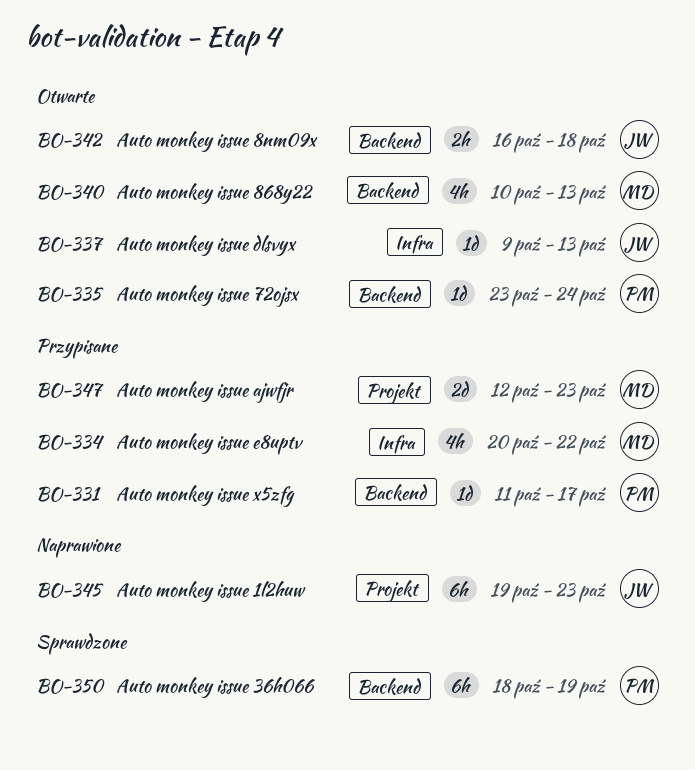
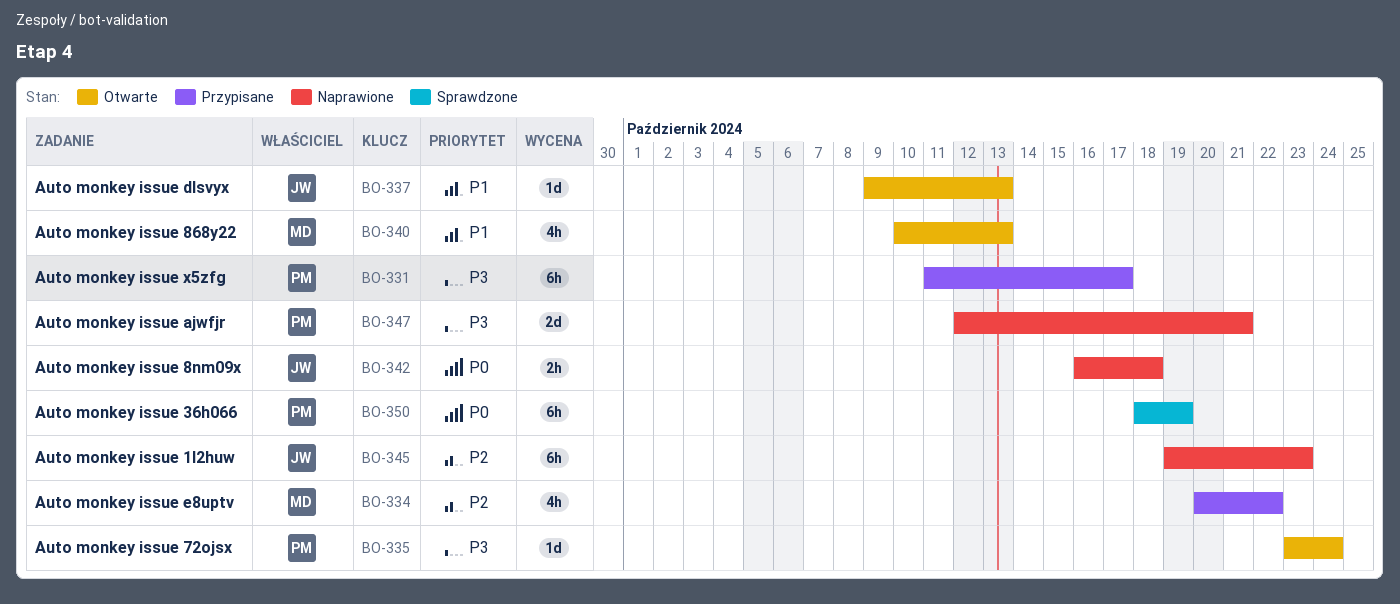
BO-331, estimate: 1d -> 6h
BO-342, status: Otwarte -> Naprawione
BO-347, status: Przypisane -> Naprawione
BO-347, owner: MD -> PM
BO-347, due: Oct 23 -> Oct 21

